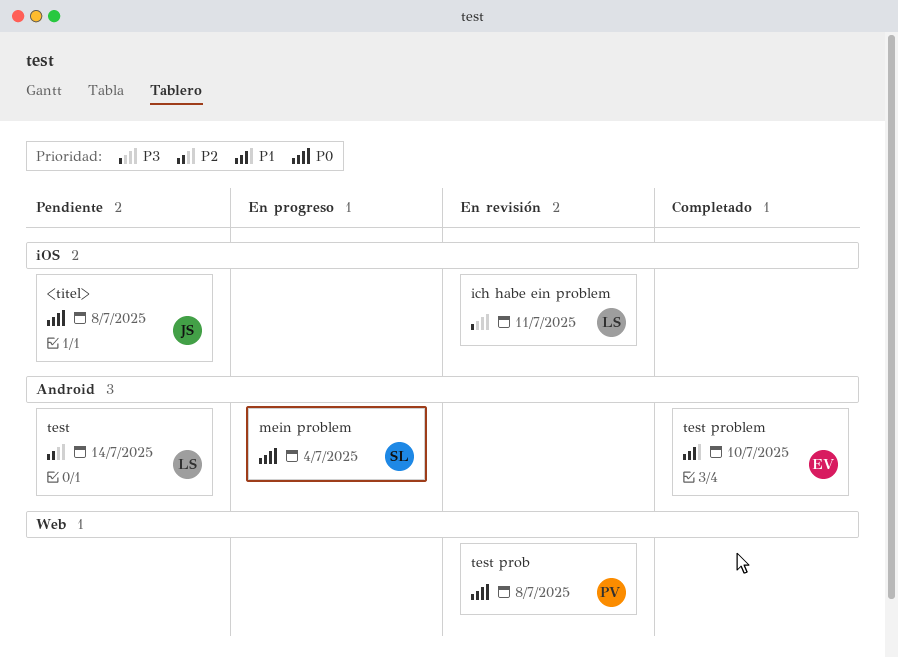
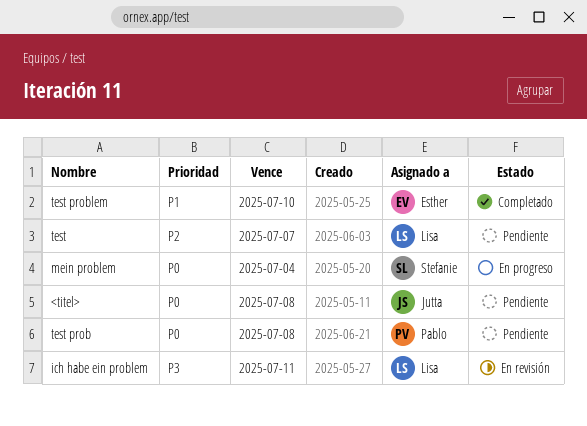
test, due: Jul 14 -> Jul 7
test prob, status: En revisión -> Pendiente

